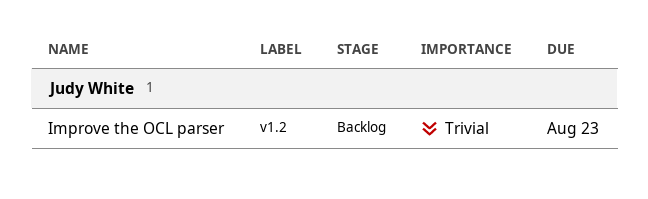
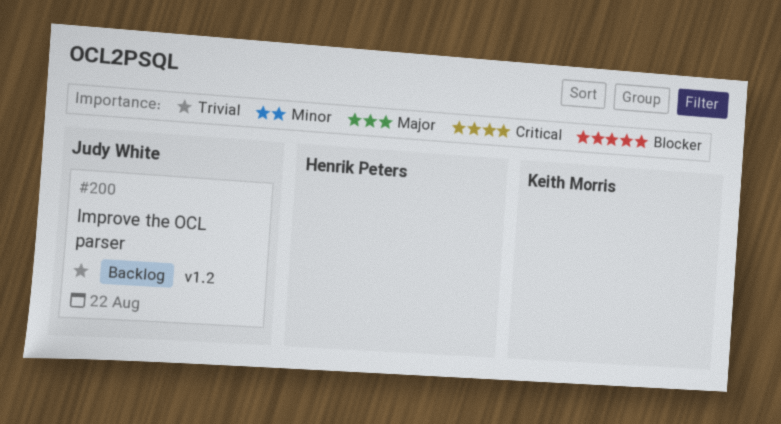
Improve the OCL parser, due: Aug 23 -> Aug 22

